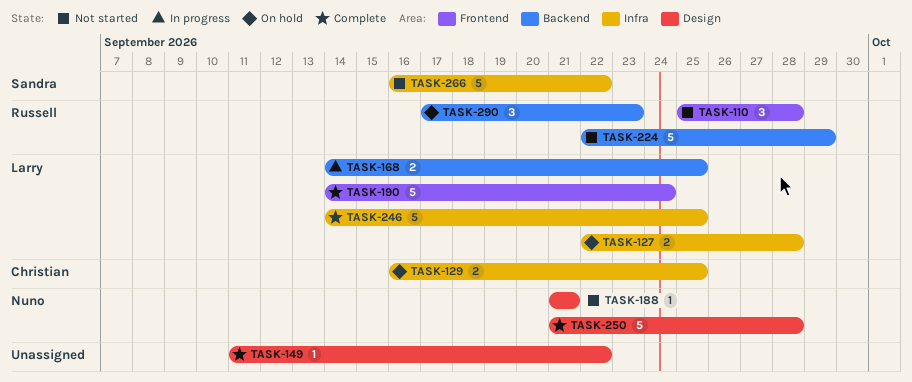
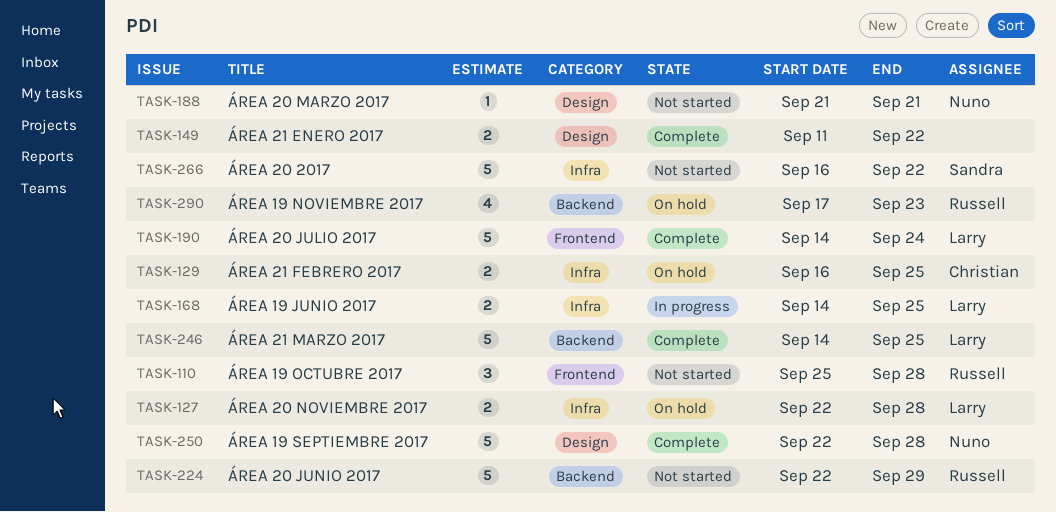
TASK-149, estimate: 1 -> 2
TASK-168, label: Backend -> Infra
TASK-246, label: Infra -> Backend
TASK-250, start: Sep 21 -> Sep 22
TASK-290, estimate: 3 -> 4

